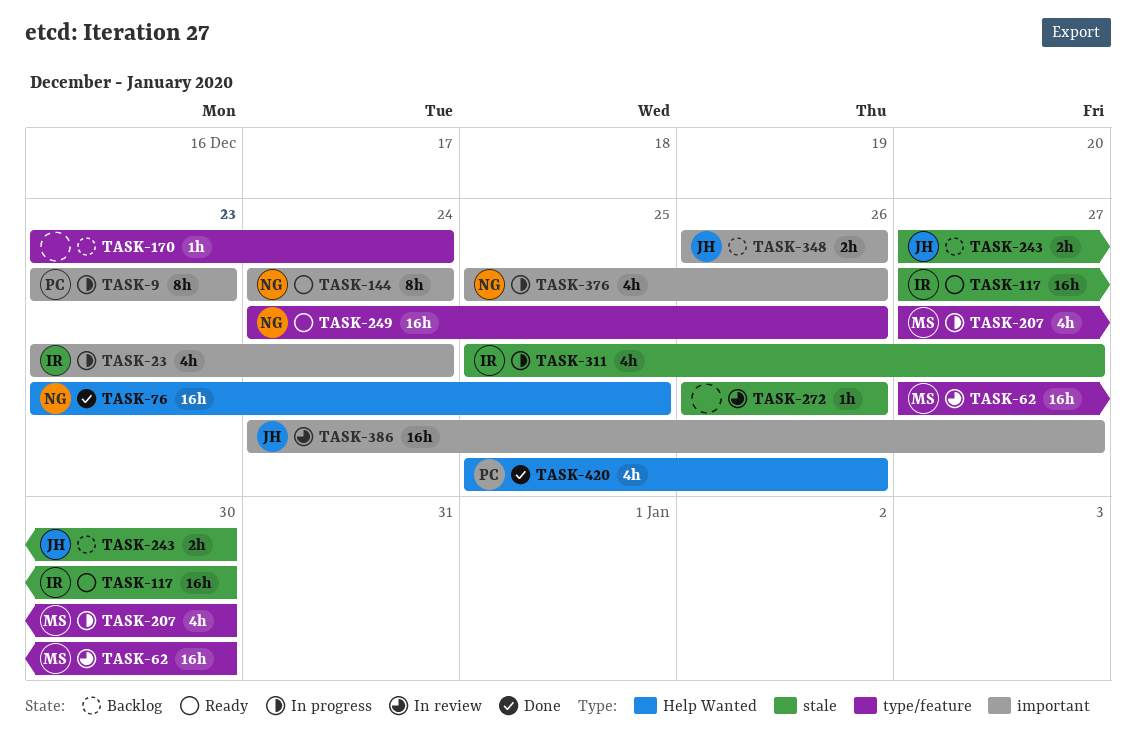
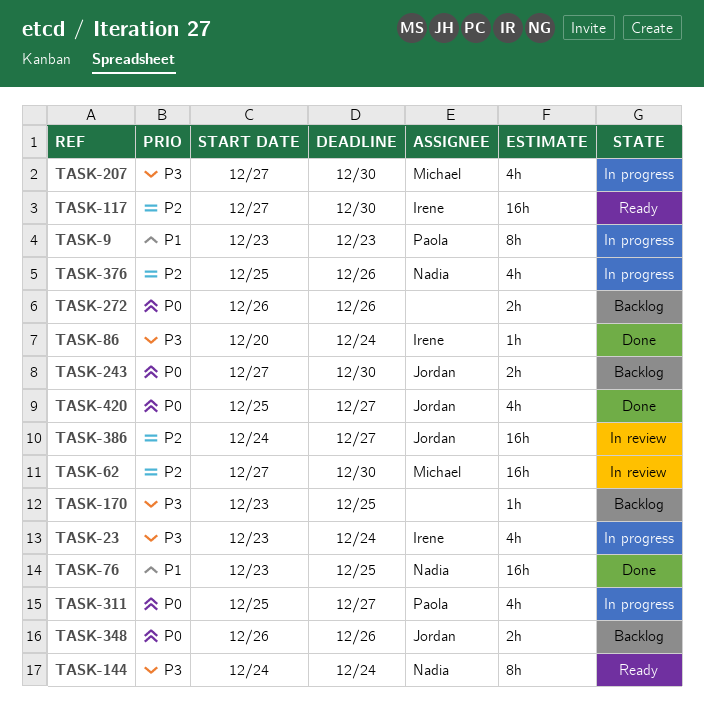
TASK-86: none -> present
TASK-170, due: Dec 24 -> Dec 25
TASK-249: present -> none
TASK-272, status: In review -> Backlog
TASK-272, estimate: 1h -> 2h
TASK-311, owner: Irene -> Paola
TASK-420, owner: Paola -> Jordan
TASK-420, due: Dec 26 -> Dec 27

